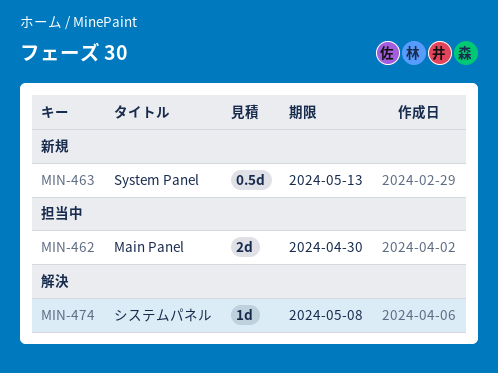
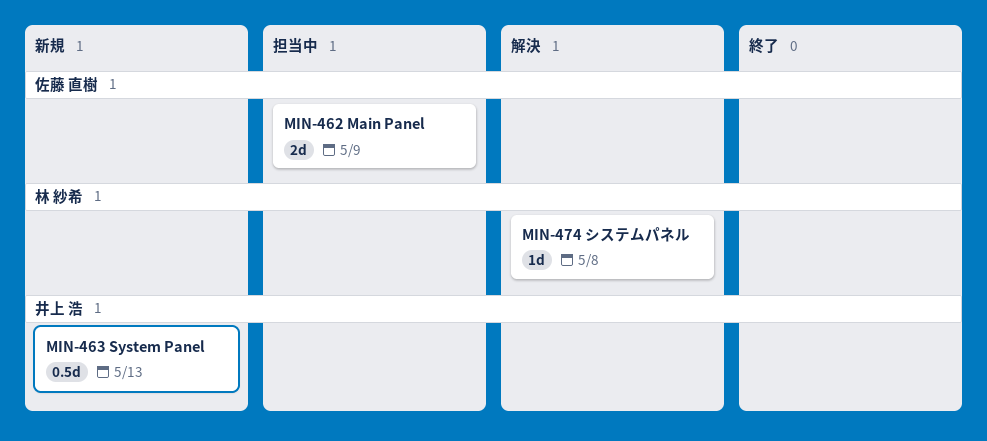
MIN-462, due: Apr 30 -> May 9

